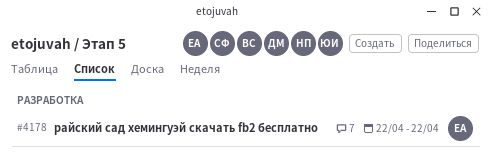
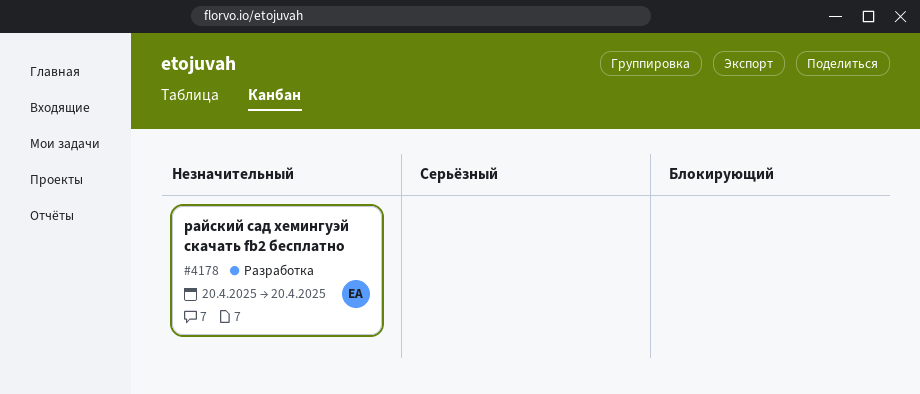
#4178, start: Apr 22 -> Apr 20
#4178, due: Apr 22 -> Apr 20

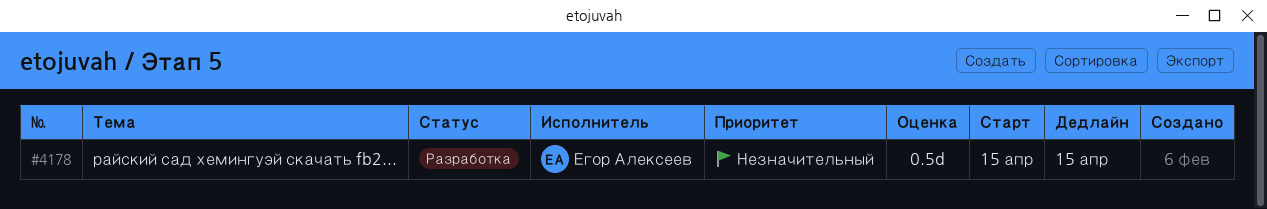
#4178, start: Apr 20 -> Apr 15
#4178, due: Apr 20 -> Apr 15

